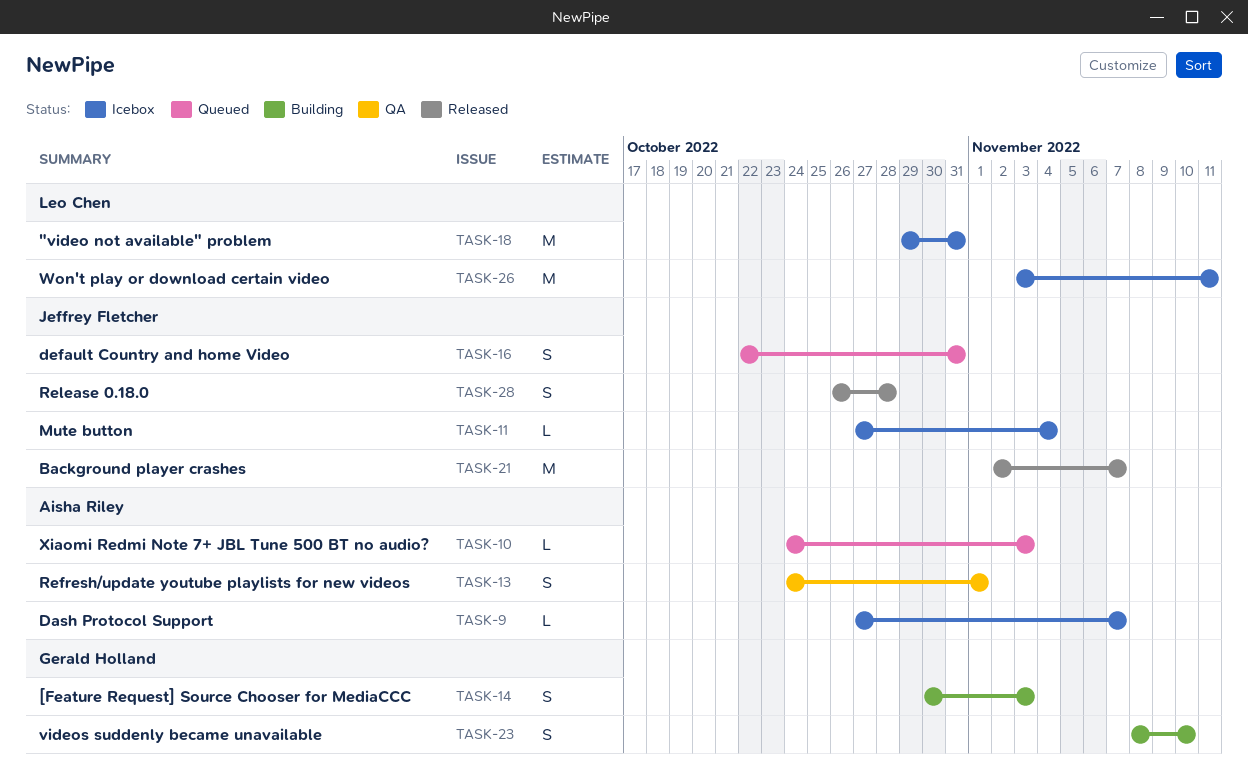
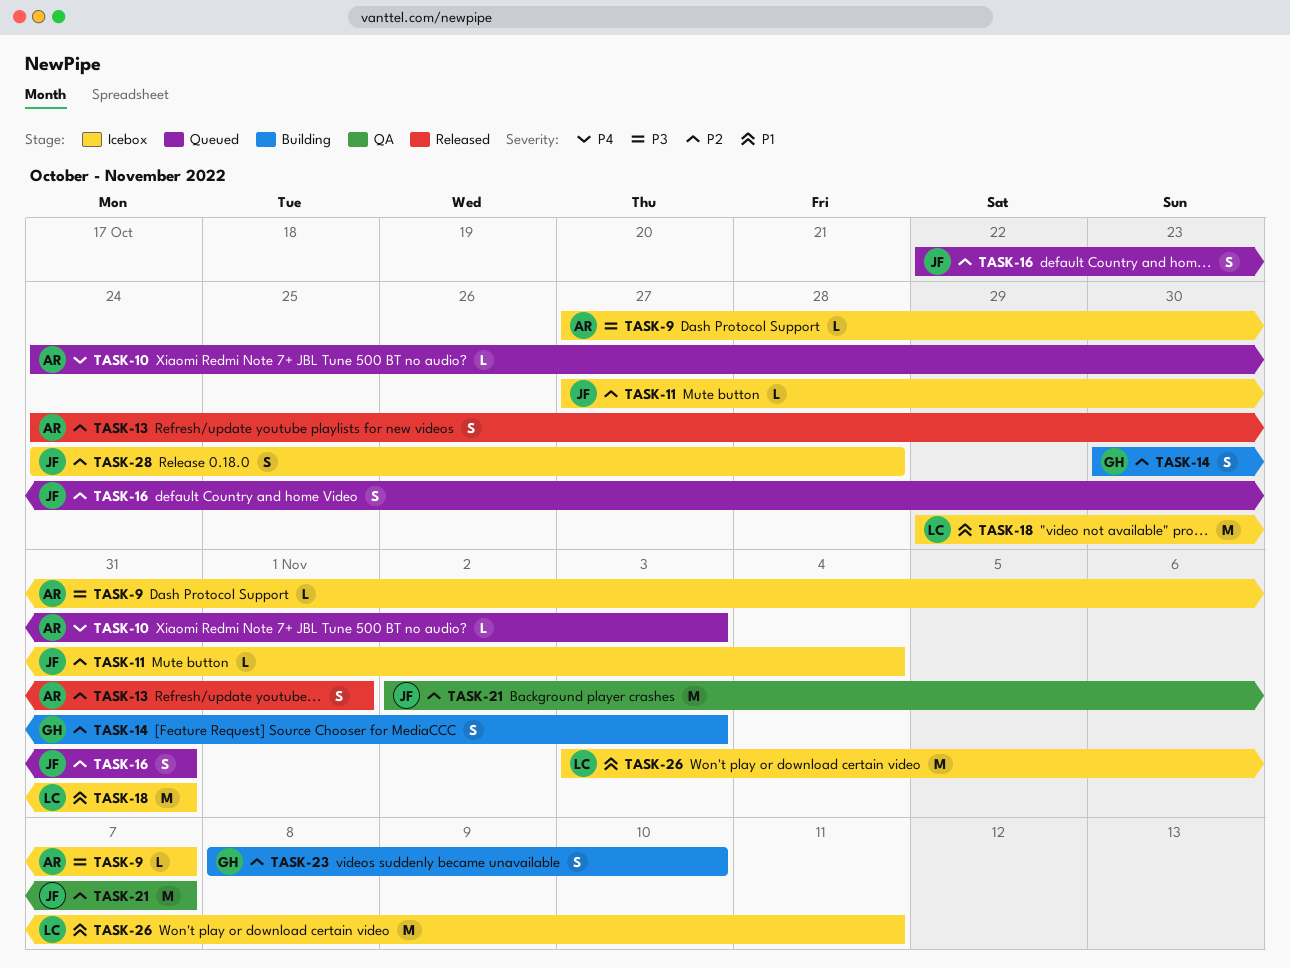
TASK-13, status: QA -> Released
TASK-21, status: Released -> QA
TASK-28, status: Released -> Icebox
TASK-28, start: Oct 26 -> Oct 24

